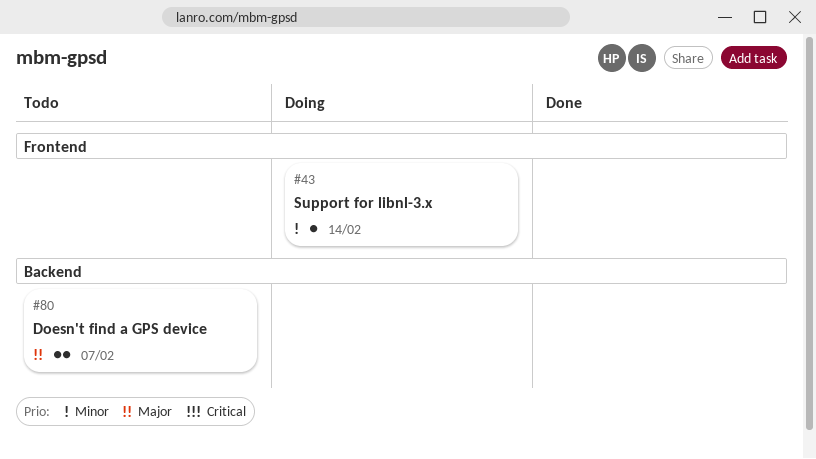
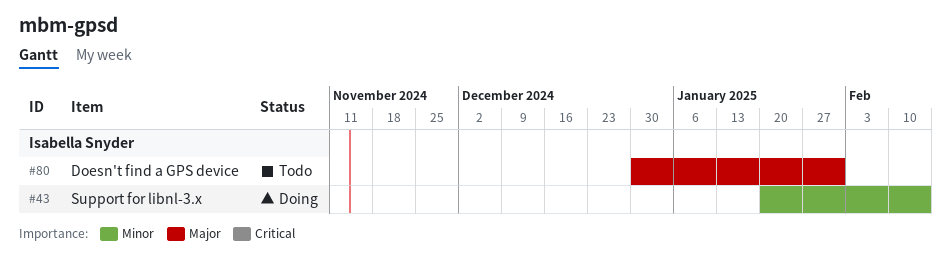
#80, due: Feb 7 -> Jan 31

